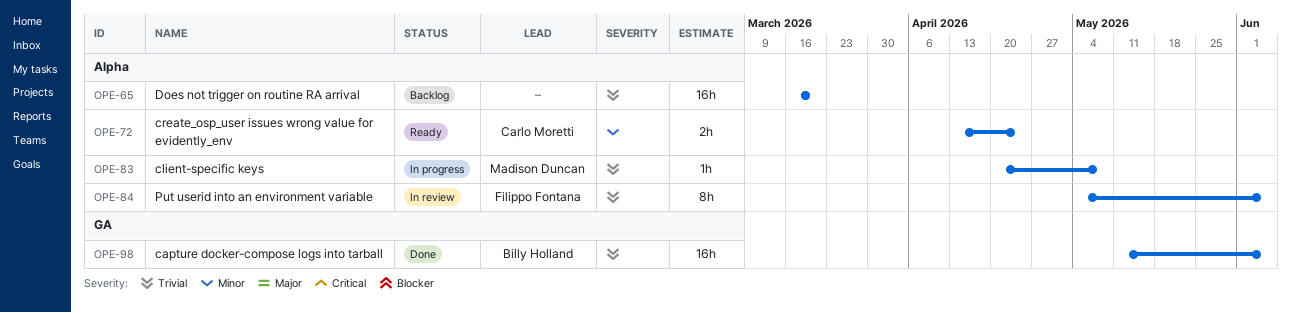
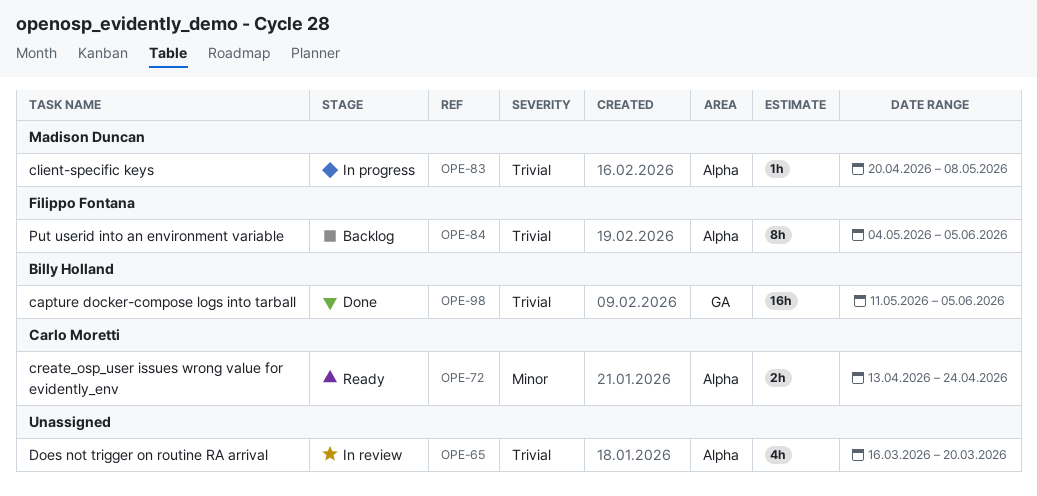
OPE-65, status: Backlog -> In review
OPE-65, estimate: 16h -> 4h
OPE-84, status: In review -> Backlog

